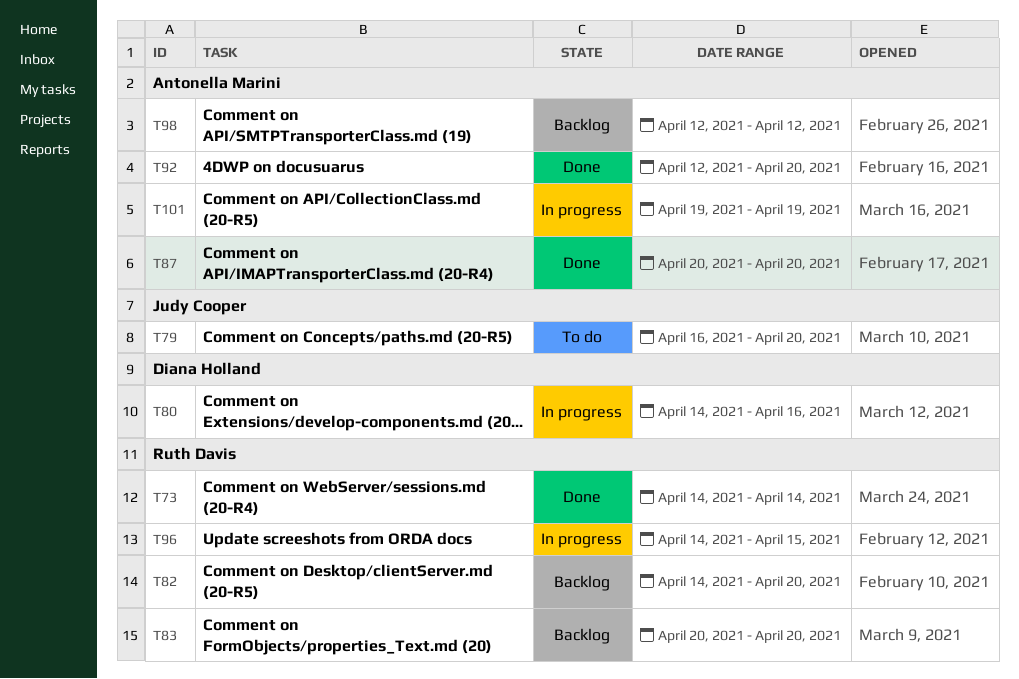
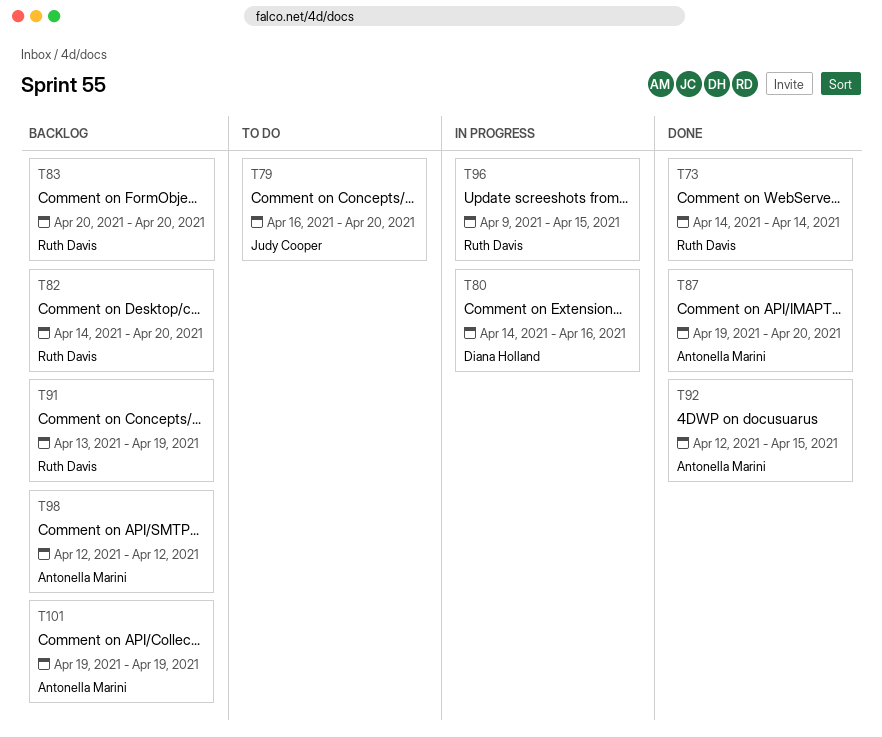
T87, start: Apr 20 -> Apr 19
T91: none -> present
T92, due: Apr 20 -> Apr 15
T96, start: Apr 14 -> Apr 9
T101, status: In progress -> Backlog

